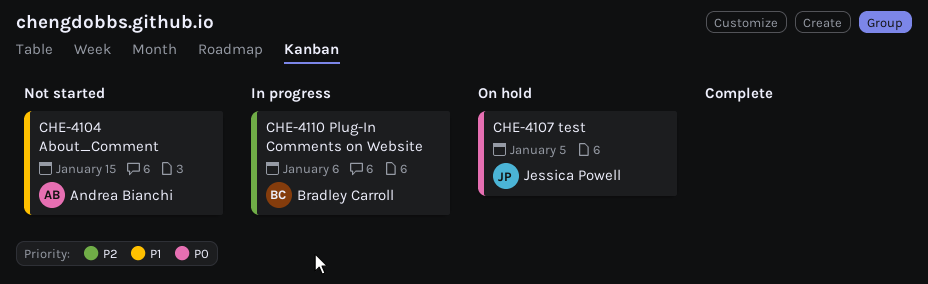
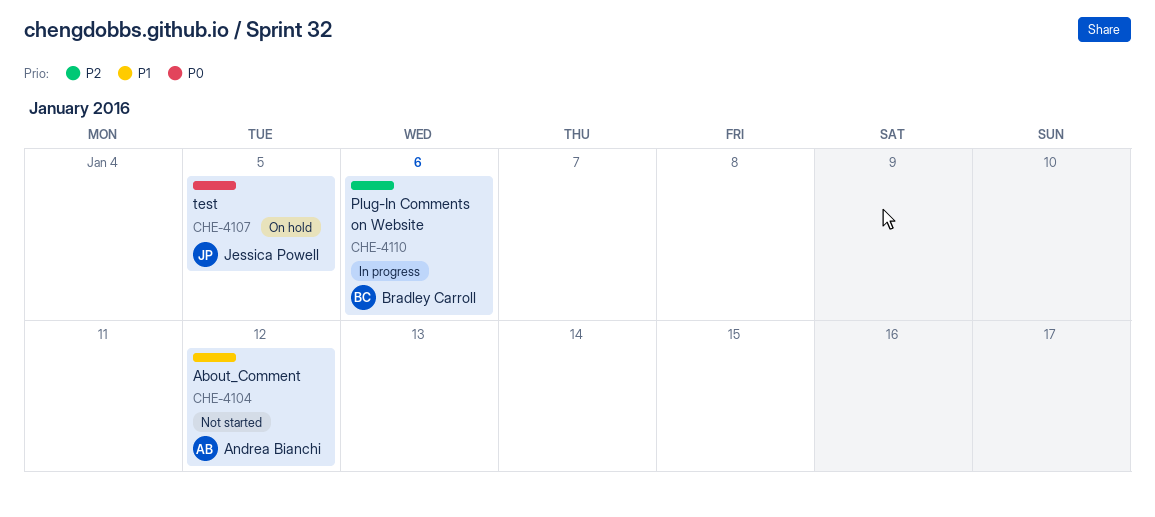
CHE-4104, due: Jan 15 -> Jan 12

